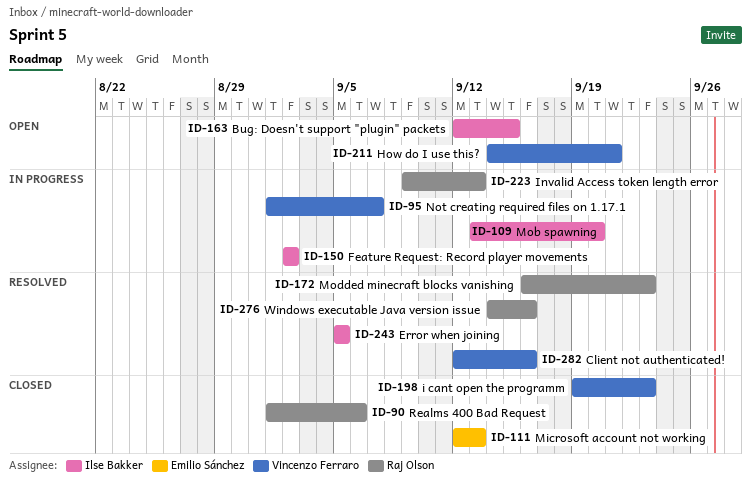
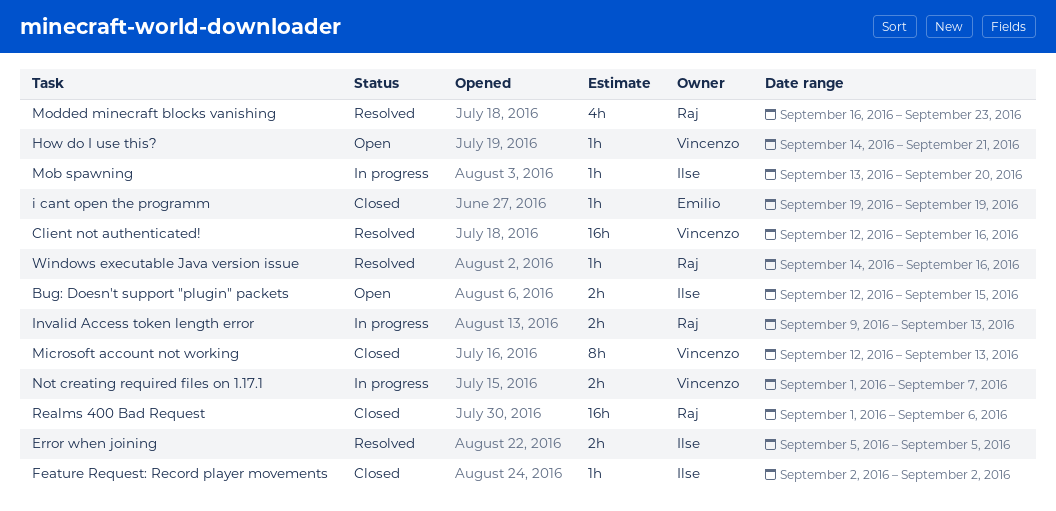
Feature Request: Record player movements, status: In progress -> Closed
i cant open the programm, owner: Vincenzo Ferraro -> Emilio Sánchez
i cant open the programm, due: Sep 23 -> Sep 19
Microsoft account not working, owner: Emilio Sánchez -> Vincenzo Ferraro

